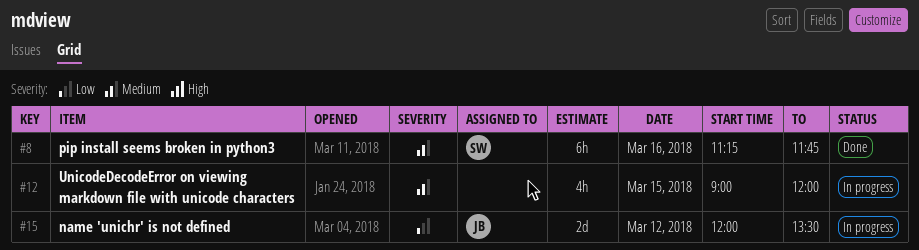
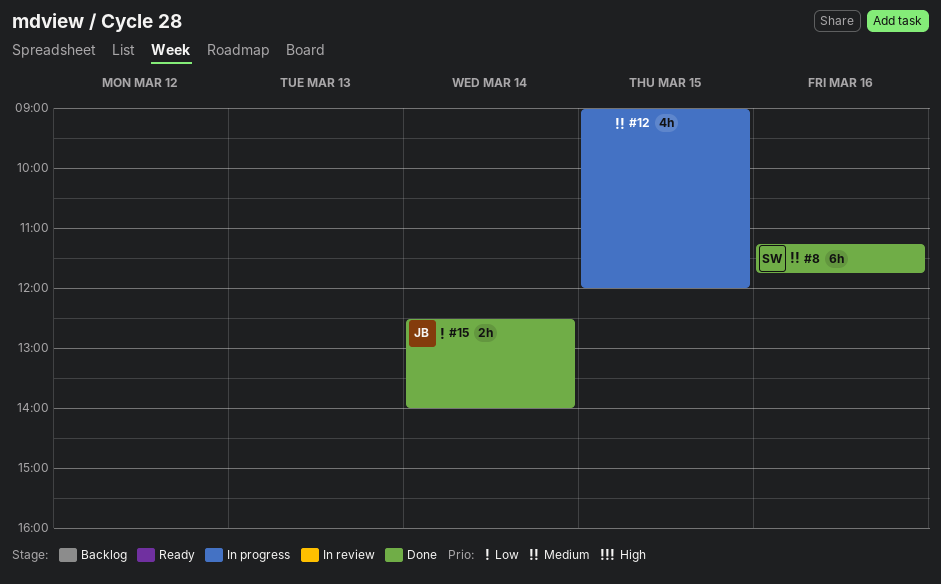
#15, status: In progress -> Done
#15, estimate: 2d -> 2h
#15, day: Mar 12 -> Mar 14
#15, begins: 12:00 -> 12:30
#15, ends: 13:30 -> 14:00

